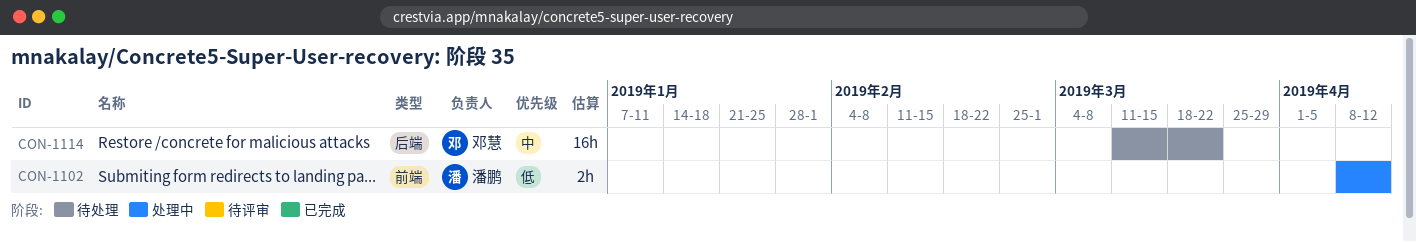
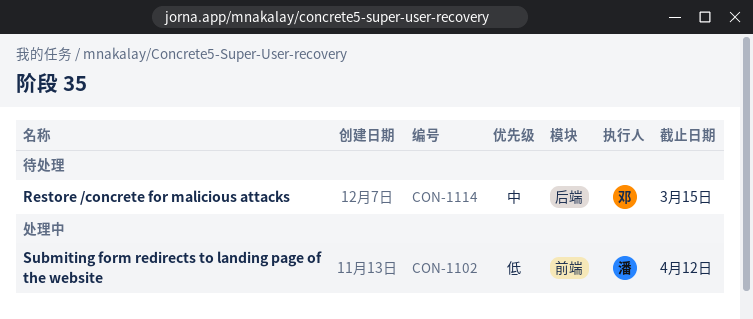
CON-1114, due: Mar 22 -> Mar 15

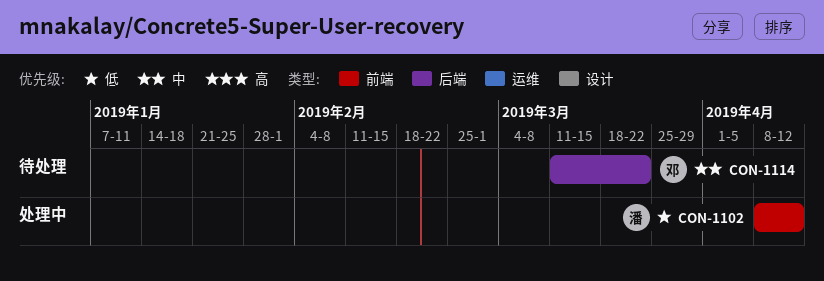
CON-1114, due: Mar 15 -> Mar 22

